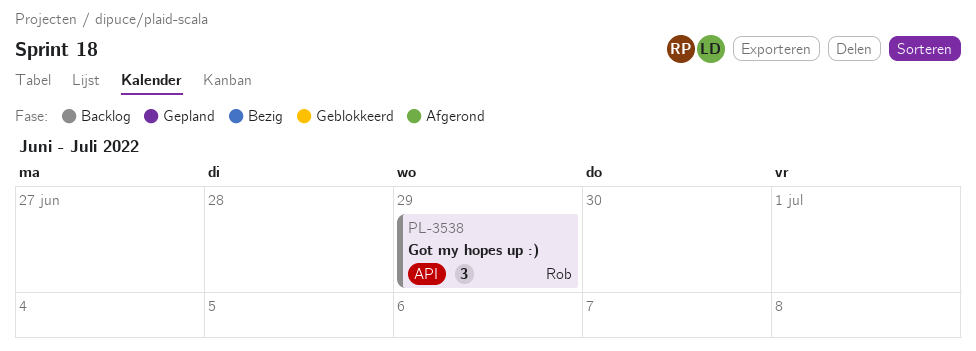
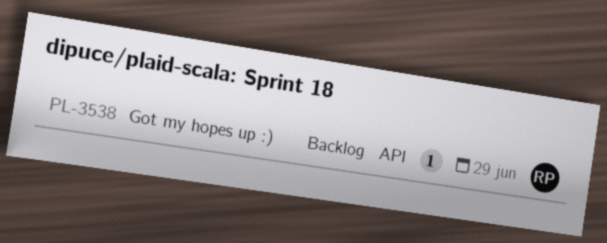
PL-3538, estimate: 3 -> 1

